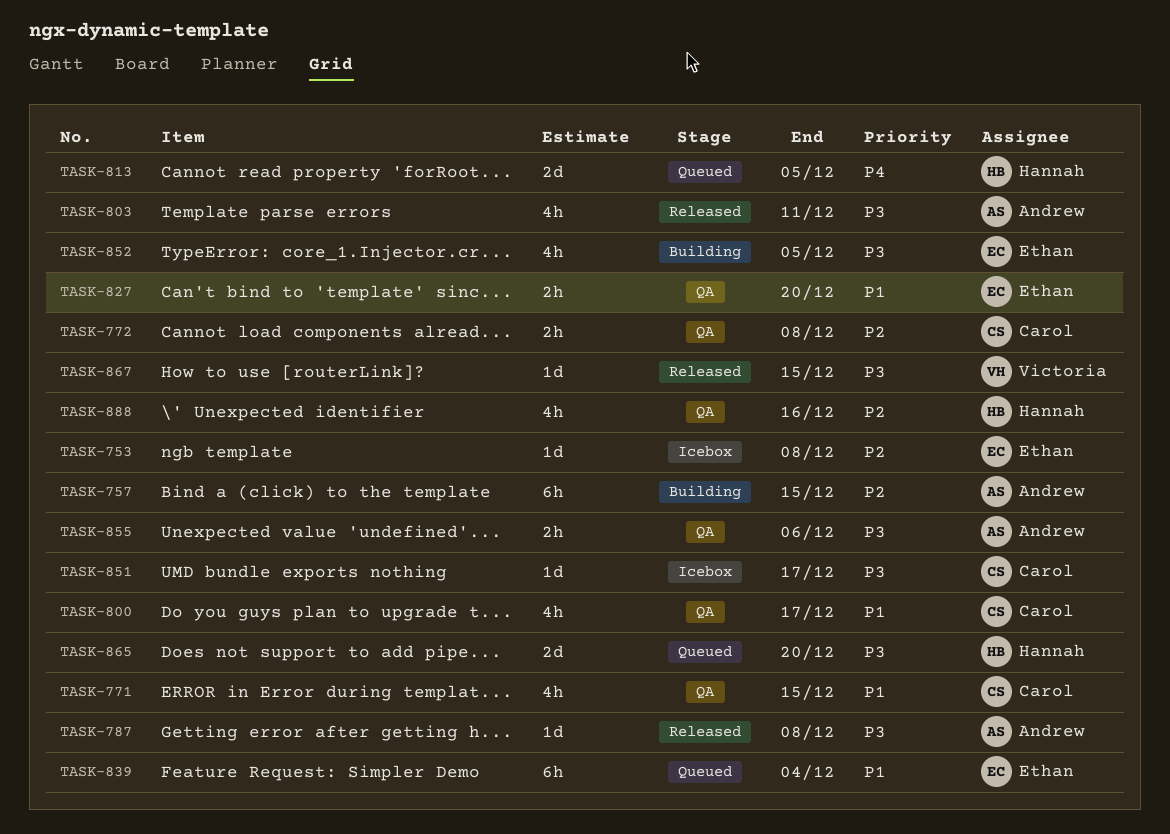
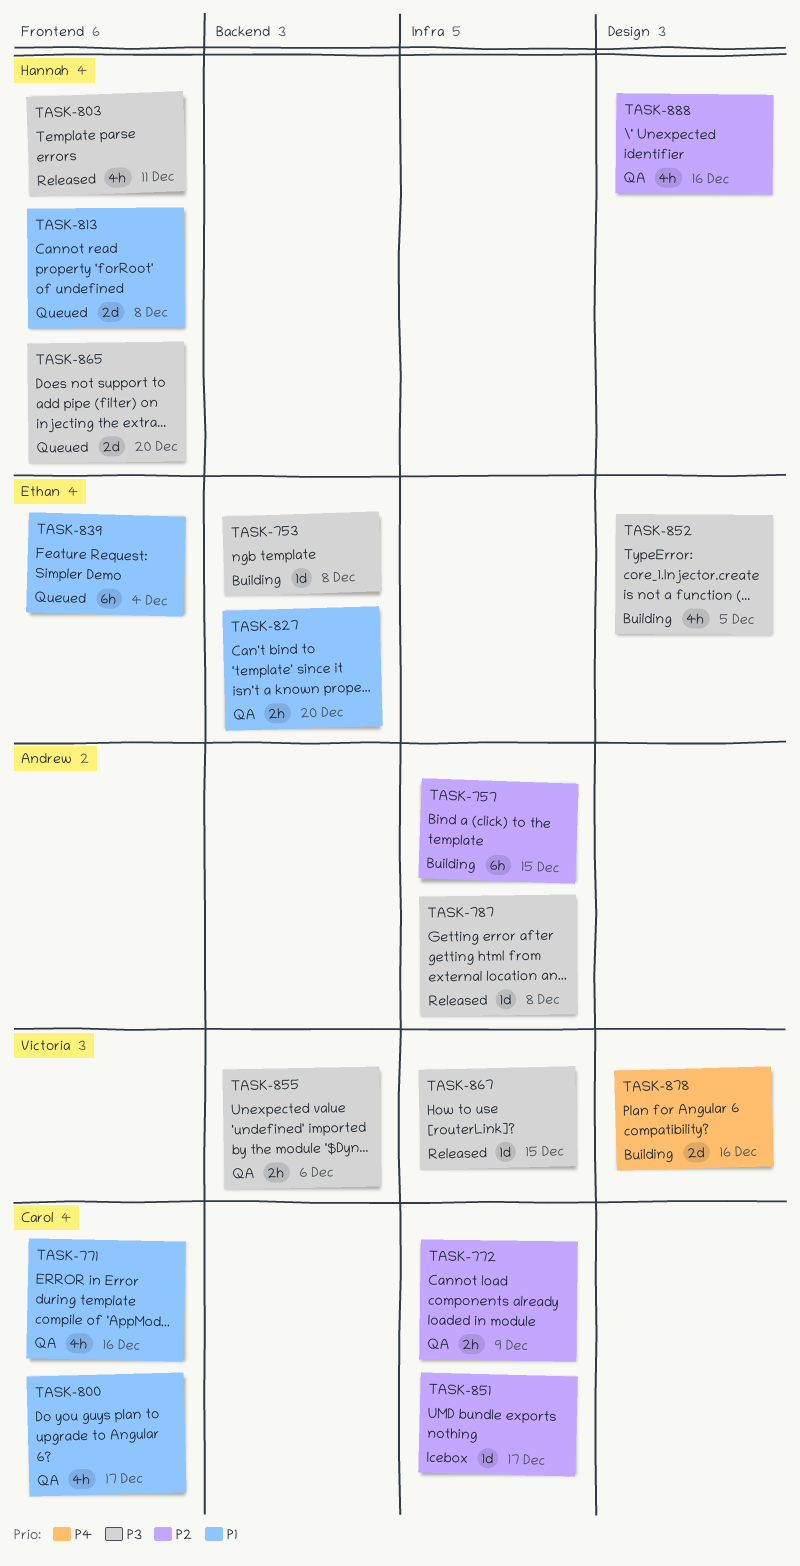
TASK-753, status: Icebox -> Building
TASK-753, priority: P2 -> P3
TASK-771, due: Dec 15 -> Dec 16
TASK-772, due: Dec 8 -> Dec 9
TASK-803, owner: Andrew -> Hannah
TASK-813, priority: P4 -> P1
TASK-813, due: Dec 5 -> Dec 8
TASK-851, priority: P3 -> P2
TASK-855, owner: Andrew -> Victoria
TASK-878: none -> present

